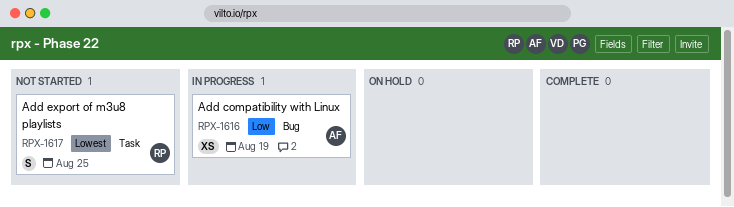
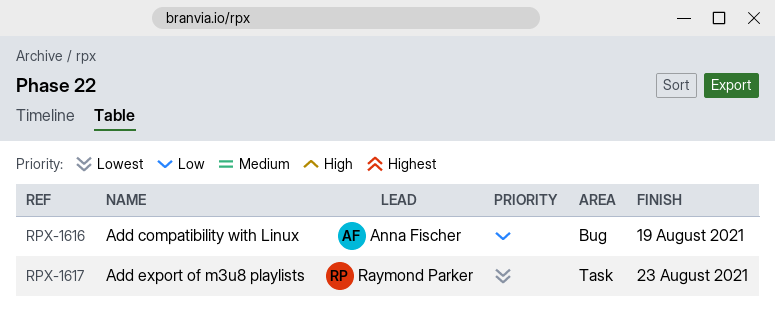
RPX-1617, due: Aug 25 -> Aug 23

